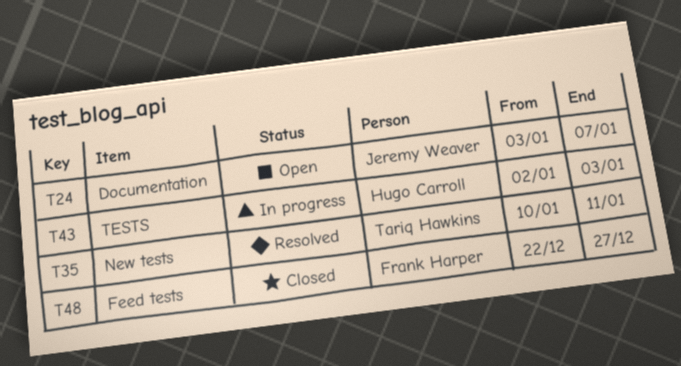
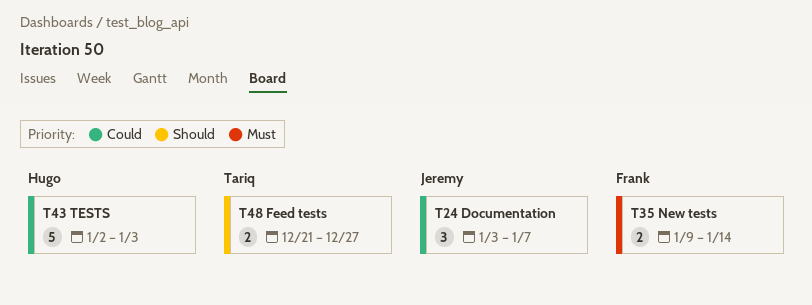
T35, owner: Tariq Hawkins -> Frank Harper
T35, start: Jan 10 -> Jan 9
T35, due: Jan 11 -> Jan 14
T48, owner: Frank Harper -> Tariq Hawkins
T48, start: Dec 22 -> Dec 21

